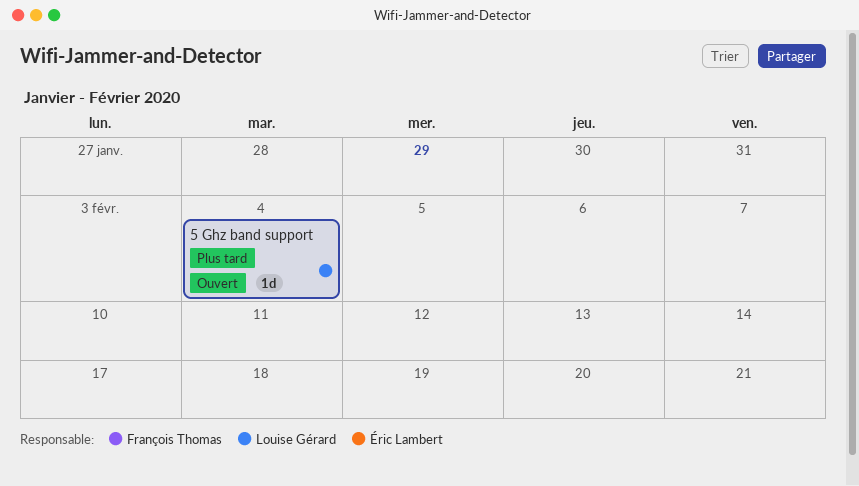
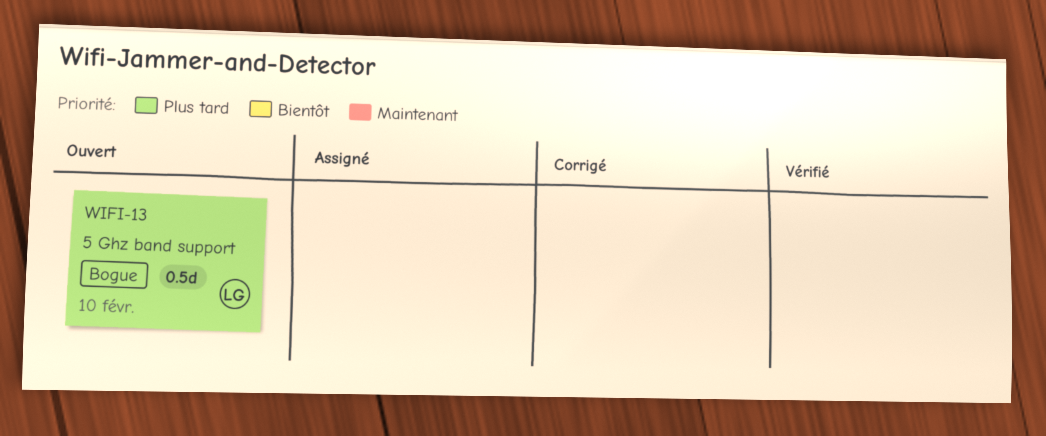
5 Ghz band support, estimate: 1d -> 0.5d
5 Ghz band support, due: Feb 4 -> Feb 10

